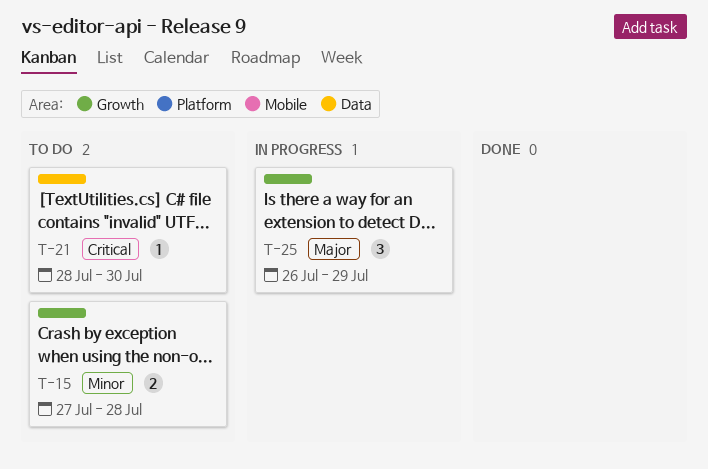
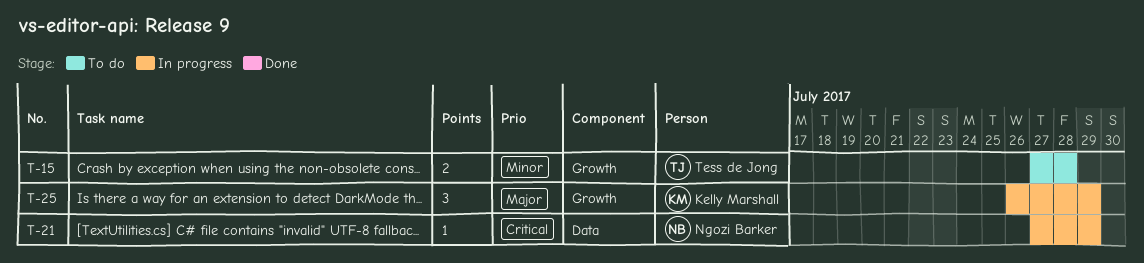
T-21, status: To do -> In progress
T-21, start: Jul 28 -> Jul 27
T-21, due: Jul 30 -> Jul 29

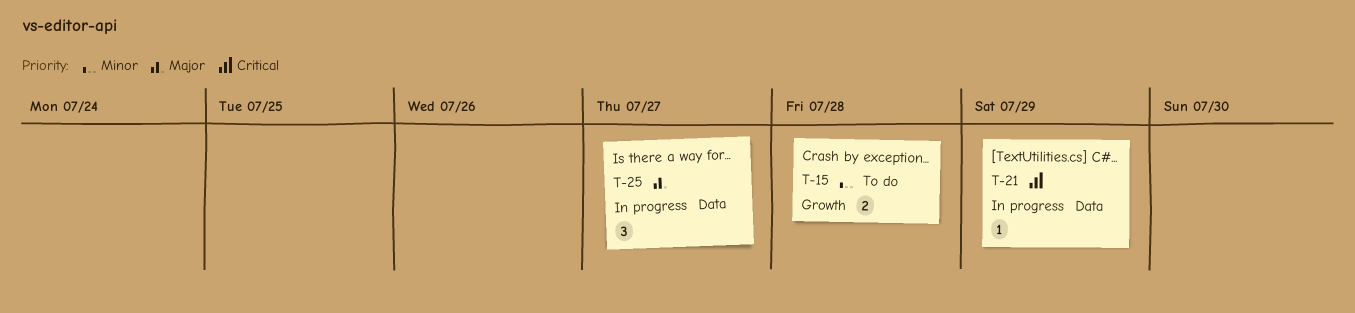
T-25, label: Growth -> Data
T-25, due: Jul 29 -> Jul 27

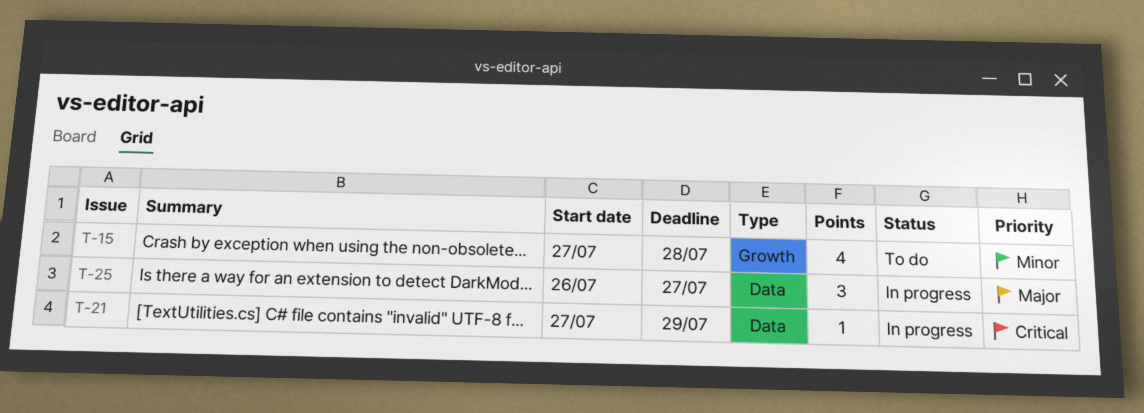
T-15, estimate: 2 -> 4

